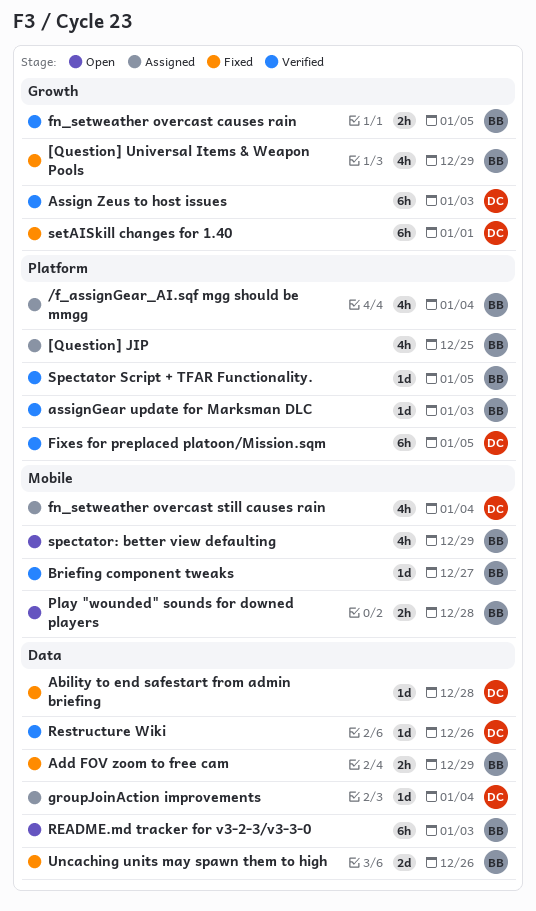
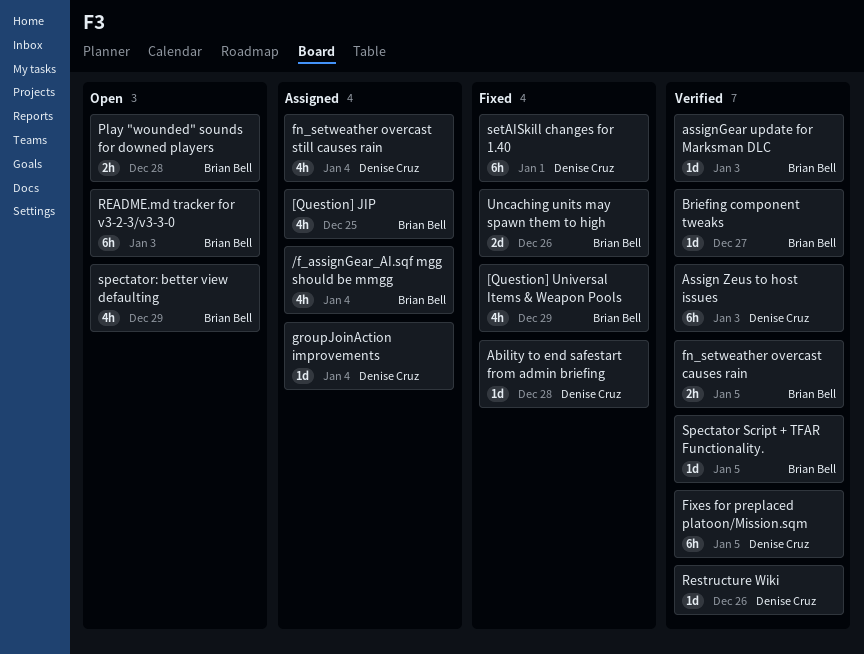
Add FOV zoom to free cam: present -> none

